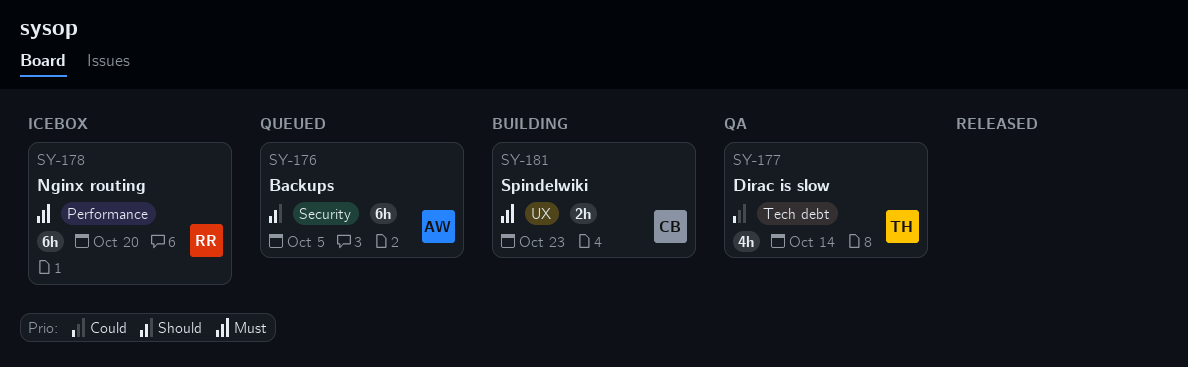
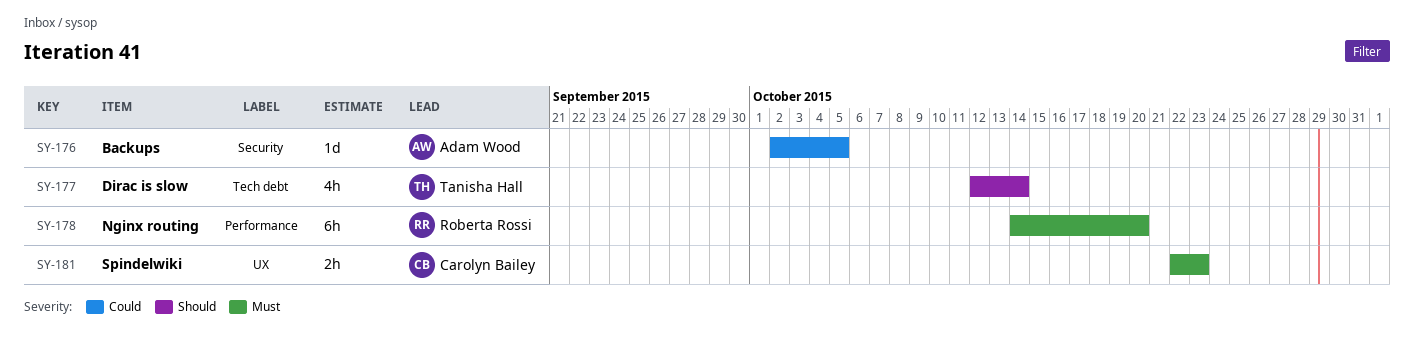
SY-176, priority: Should -> Could
SY-176, estimate: 6h -> 1d
SY-177, priority: Could -> Should

